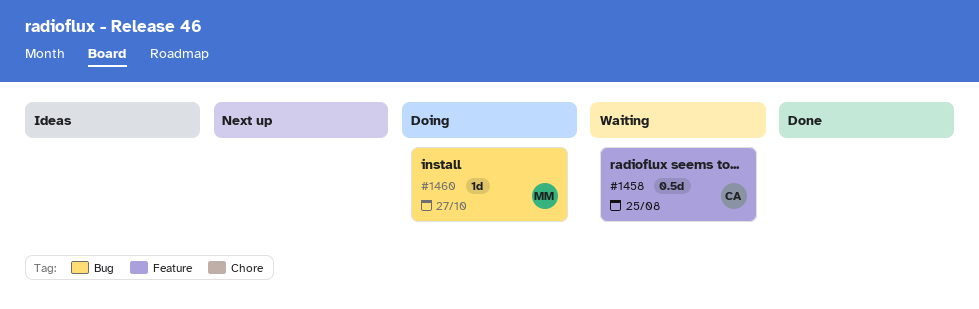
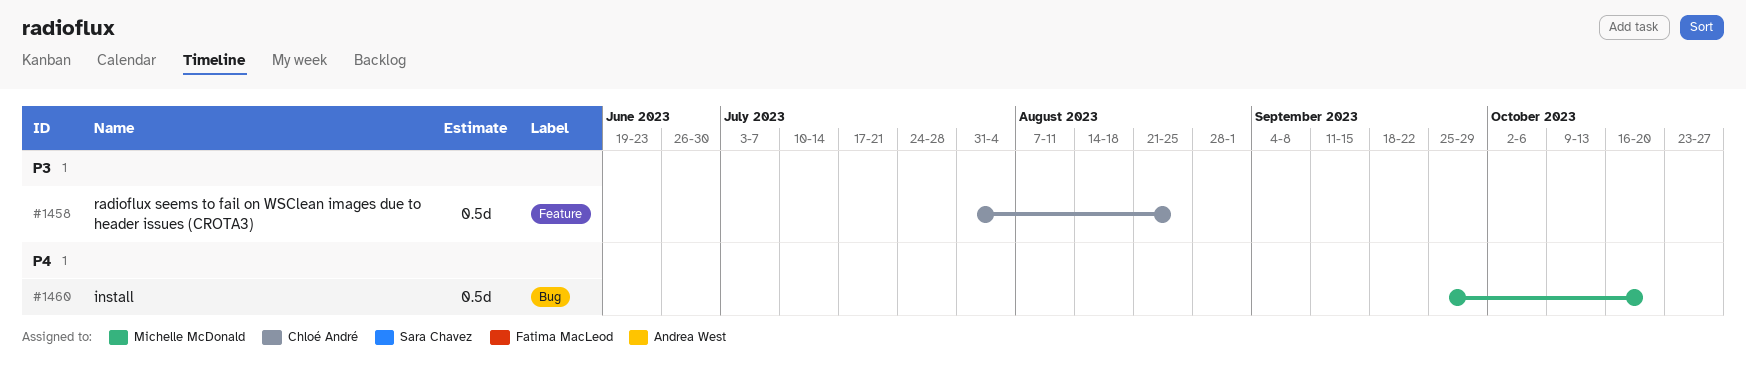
#1460, estimate: 1d -> 0.5d
#1460, due: Oct 27 -> Oct 20

